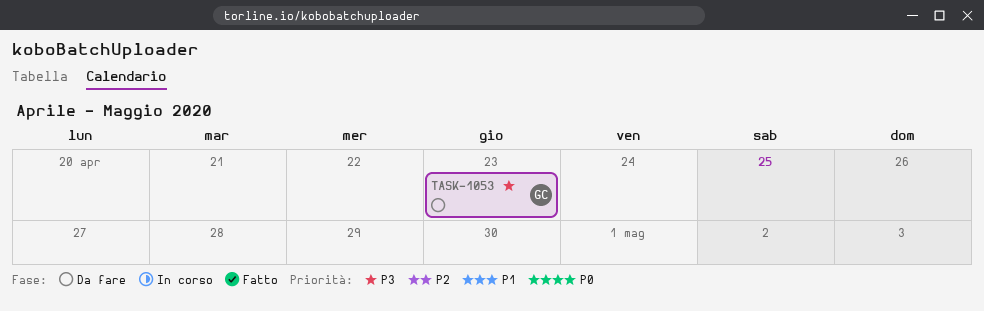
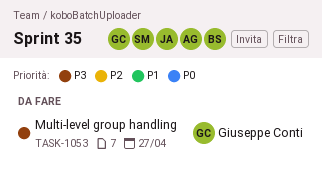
TASK-1053, due: Apr 23 -> Apr 27

